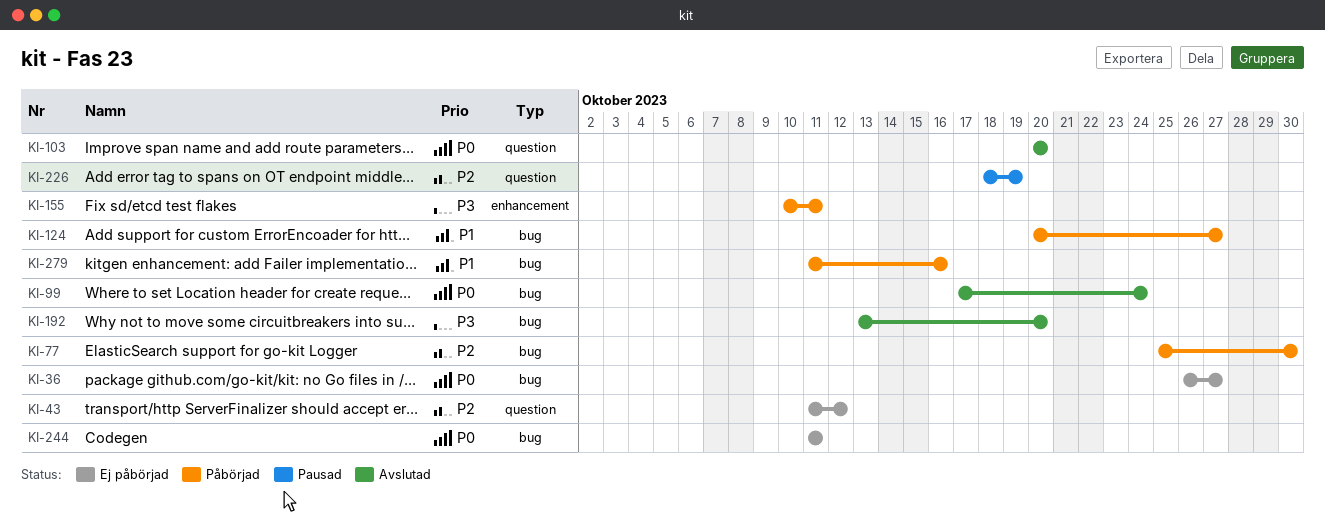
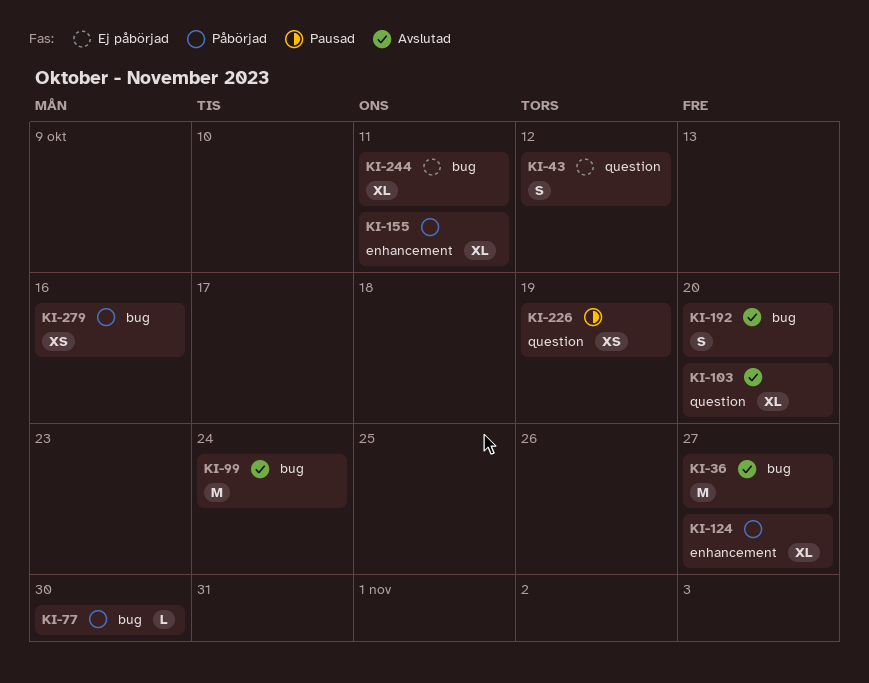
KI-36, status: Ej påbörjad -> Avslutad
KI-124, label: bug -> enhancement

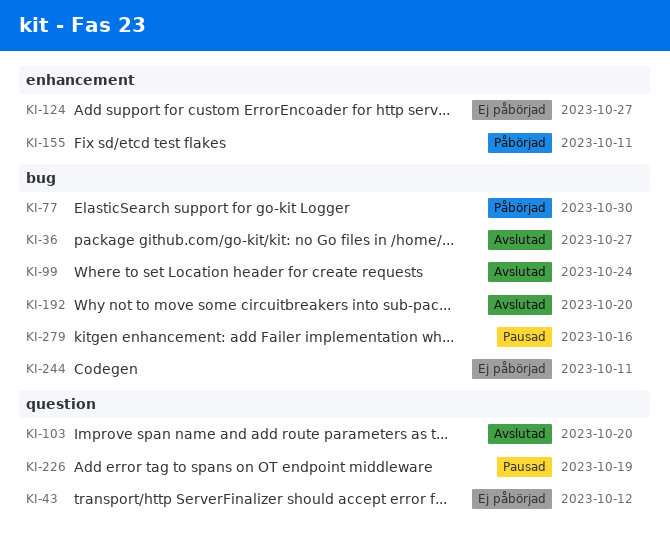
KI-124, status: Påbörjad -> Ej påbörjad
KI-279, status: Påbörjad -> Pausad

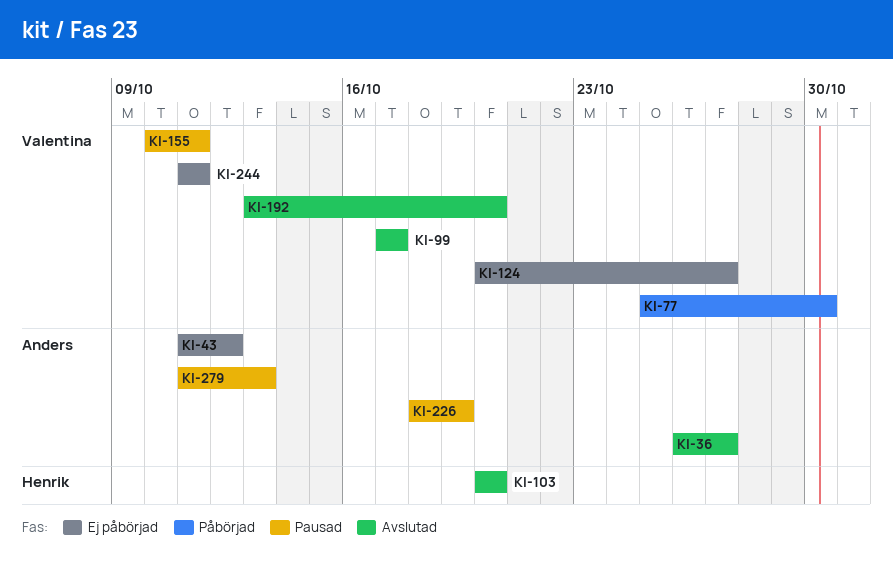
KI-99, due: Oct 24 -> Oct 17
KI-155, status: Påbörjad -> Pausad
KI-279, due: Oct 16 -> Oct 13

